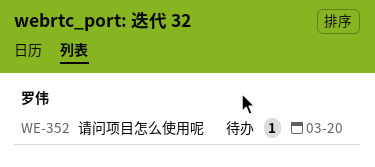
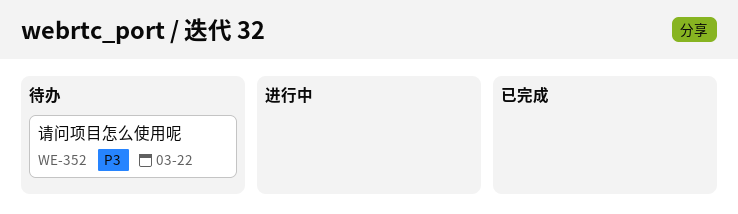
WE-352, due: Mar 20 -> Mar 22

